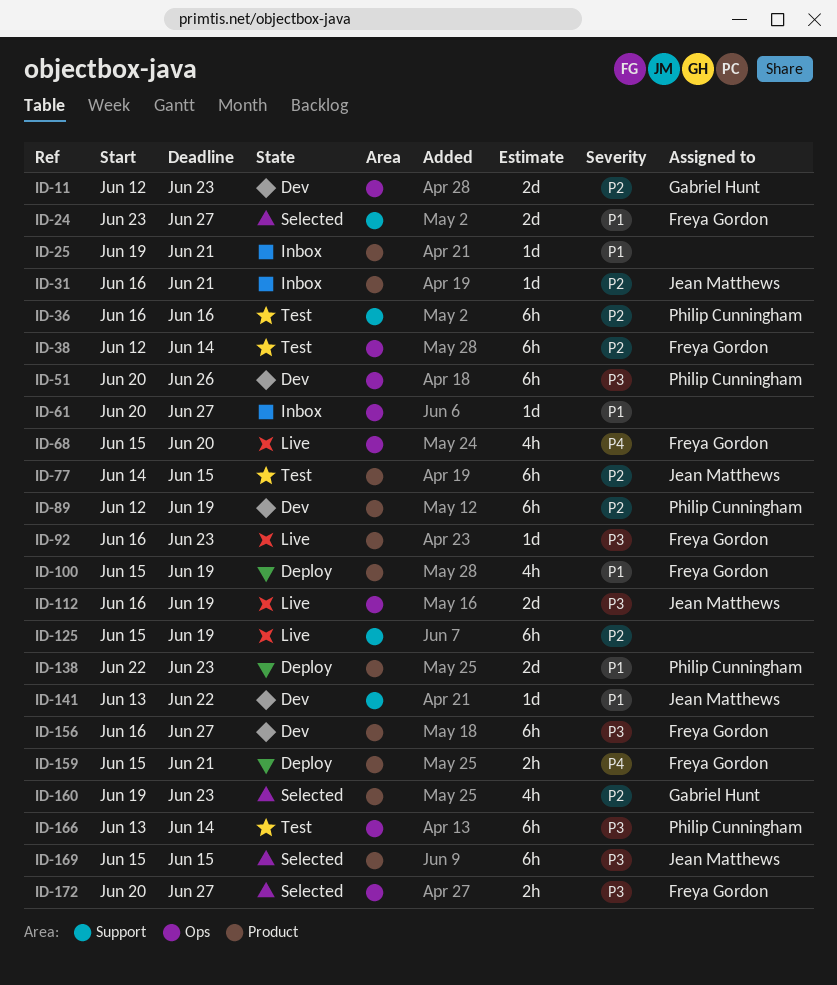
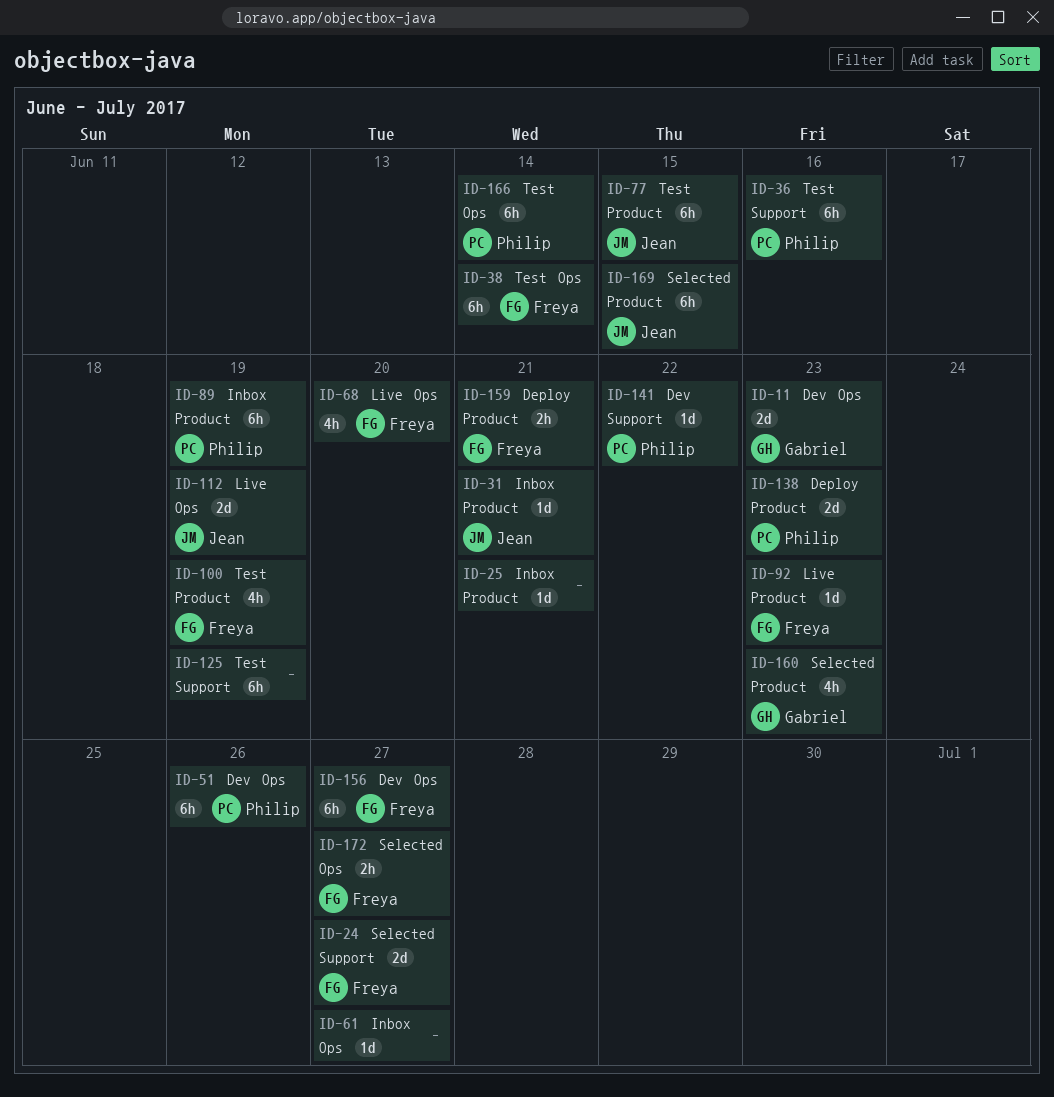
ID-89, status: Dev -> Inbox
ID-100, status: Deploy -> Test
ID-125, status: Live -> Test
ID-141, owner: Jean Matthews -> Philip Cunningham
ID-156, label: Product -> Ops

